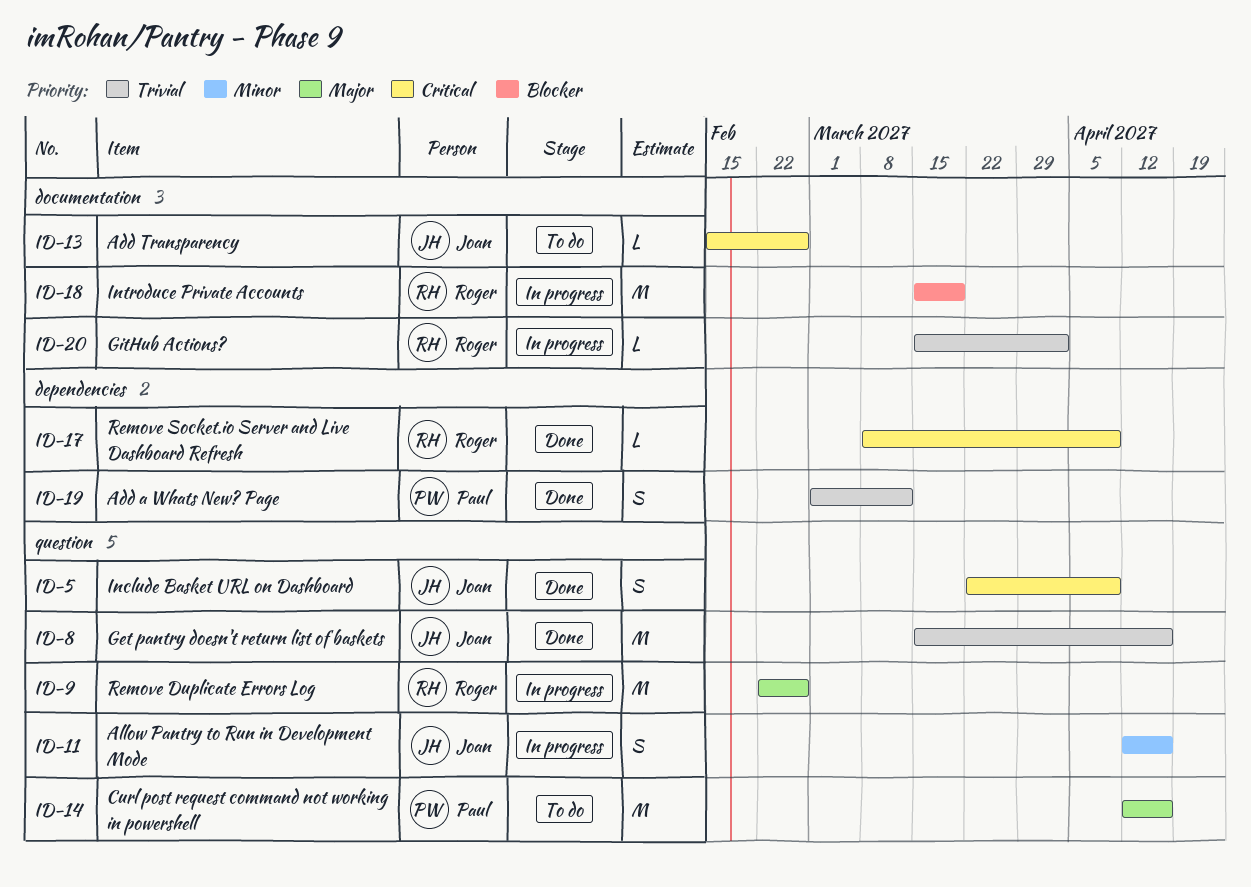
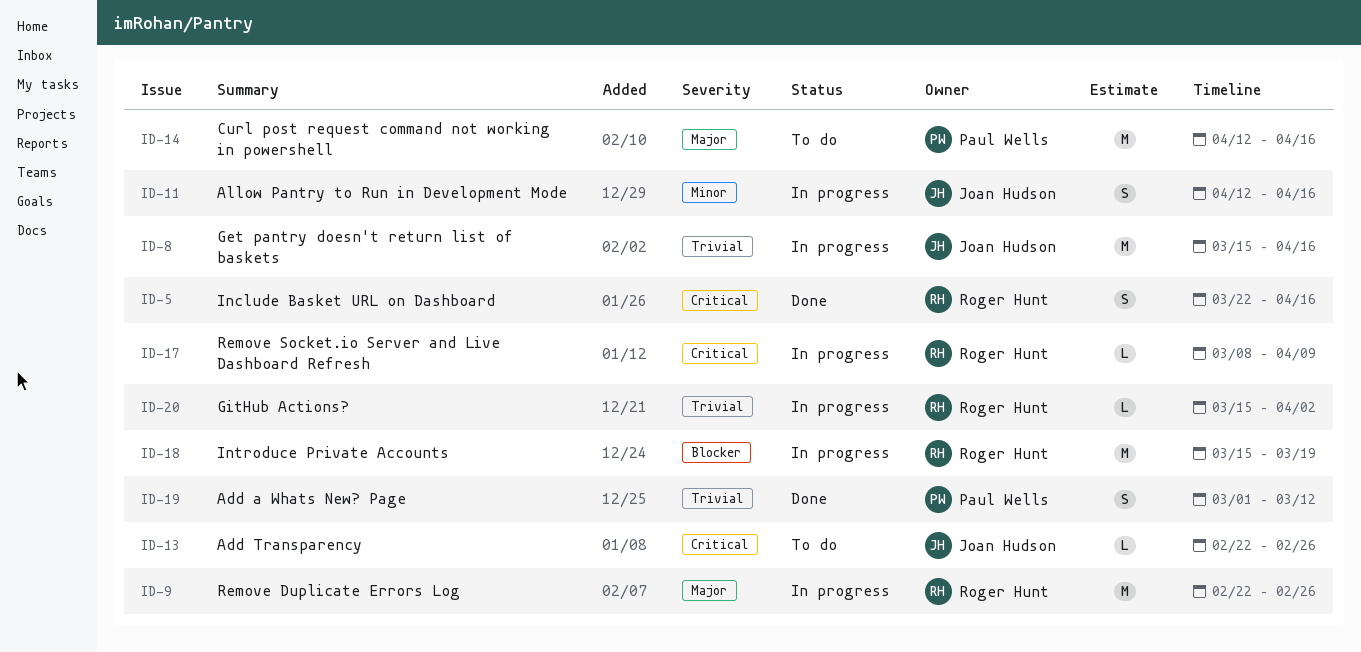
ID-5, owner: Joan Hudson -> Roger Hunt
ID-5, due: Apr 9 -> Apr 16
ID-8, status: Done -> In progress
ID-13, start: Feb 15 -> Feb 22
ID-17, status: Done -> In progress

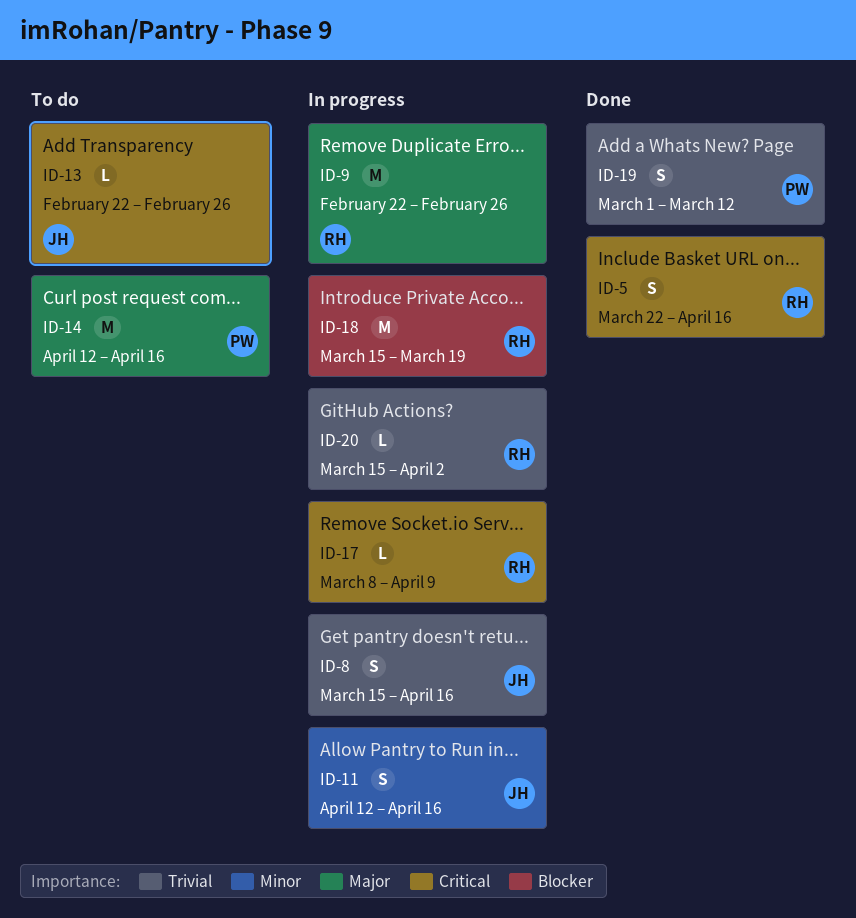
ID-8, estimate: M -> S

